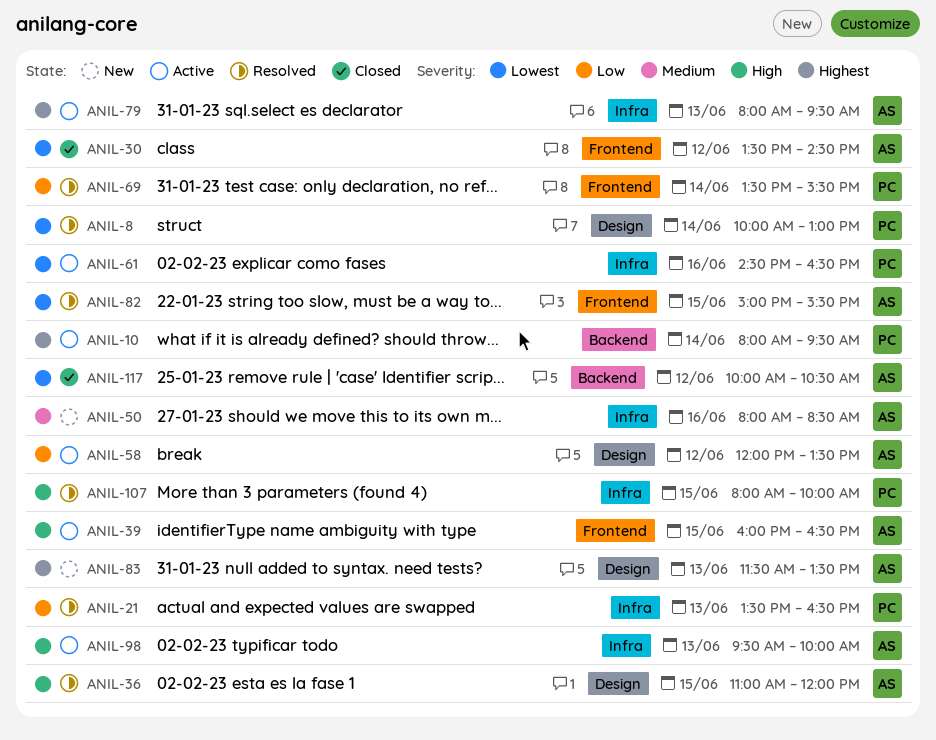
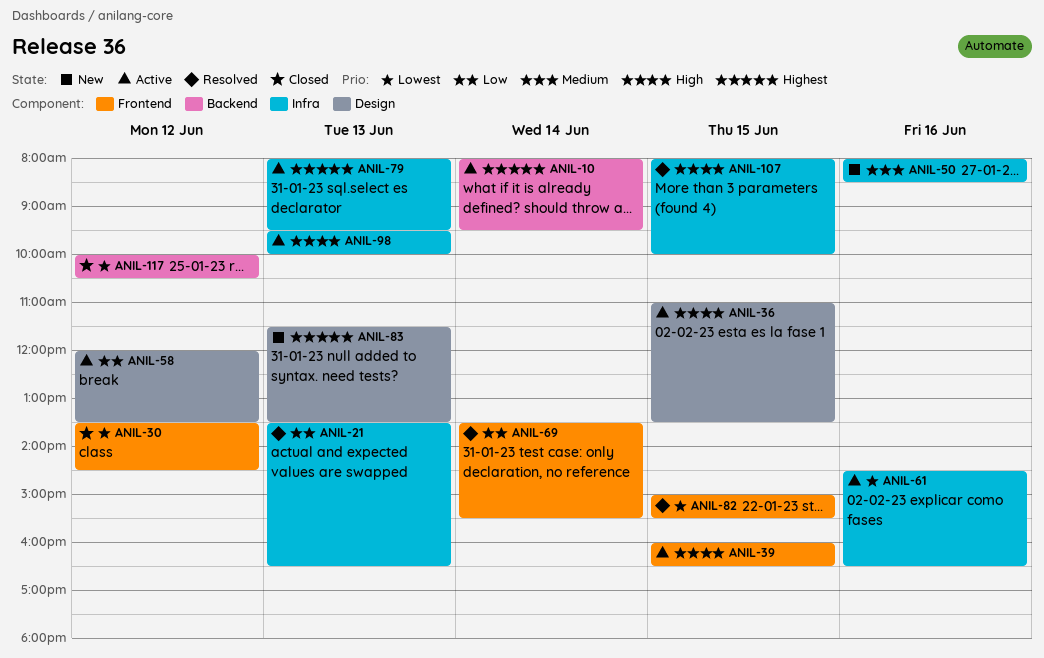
ANIL-8: present -> none
ANIL-36, status: Resolved -> Active
ANIL-36, ends: 12:00 -> 13:30

